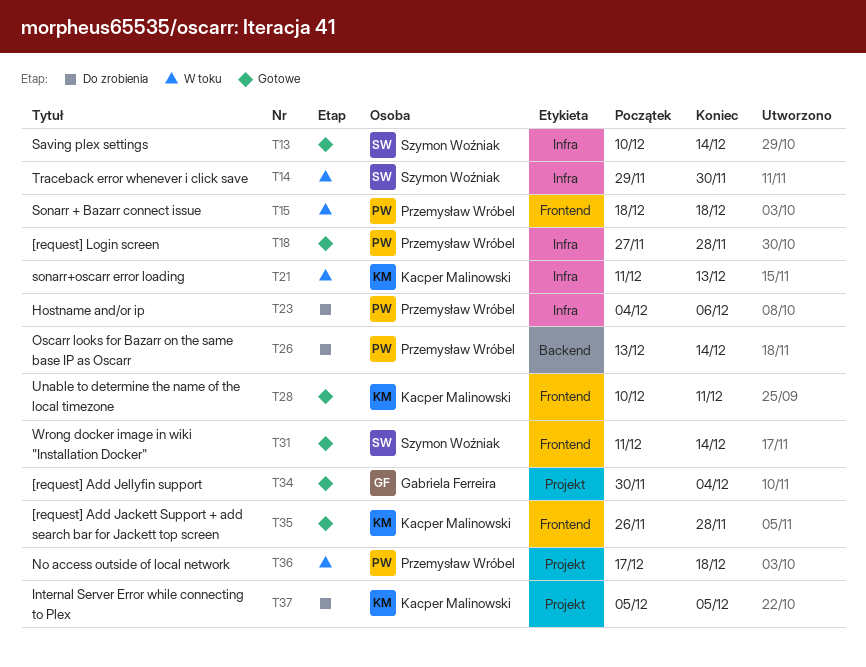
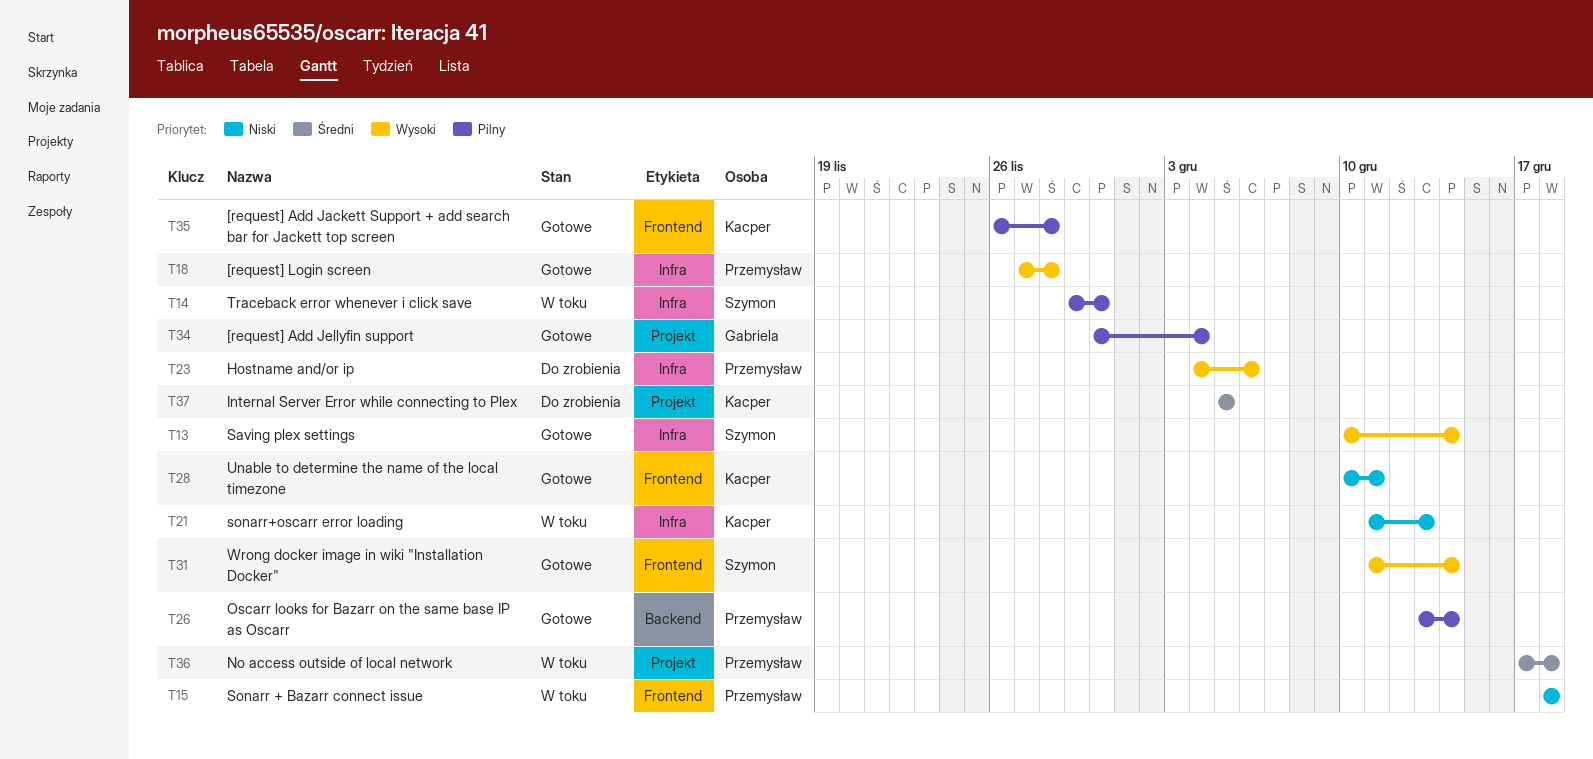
T26, status: Do zrobienia -> Gotowe

